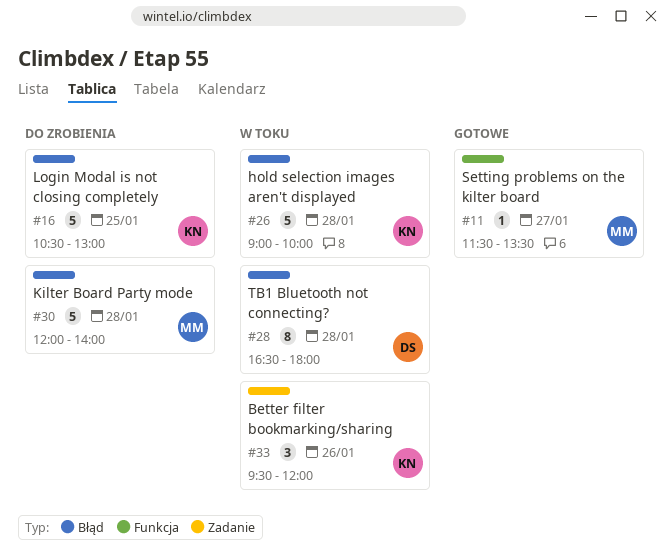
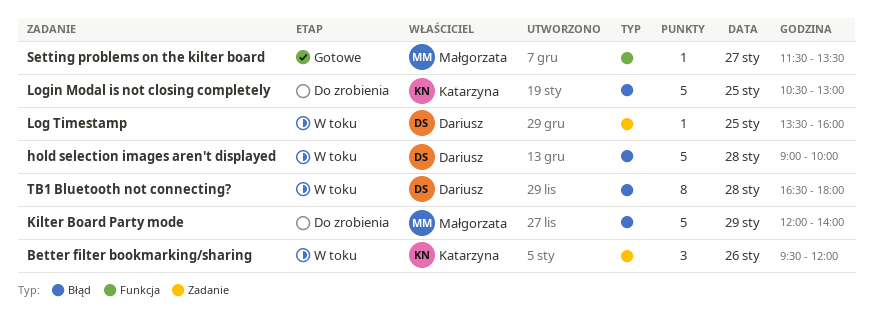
hold selection images aren't displayed, owner: Katarzyna -> Dariusz
Kilter Board Party mode, day: Jan 28 -> Jan 29
Log Timestamp: none -> present

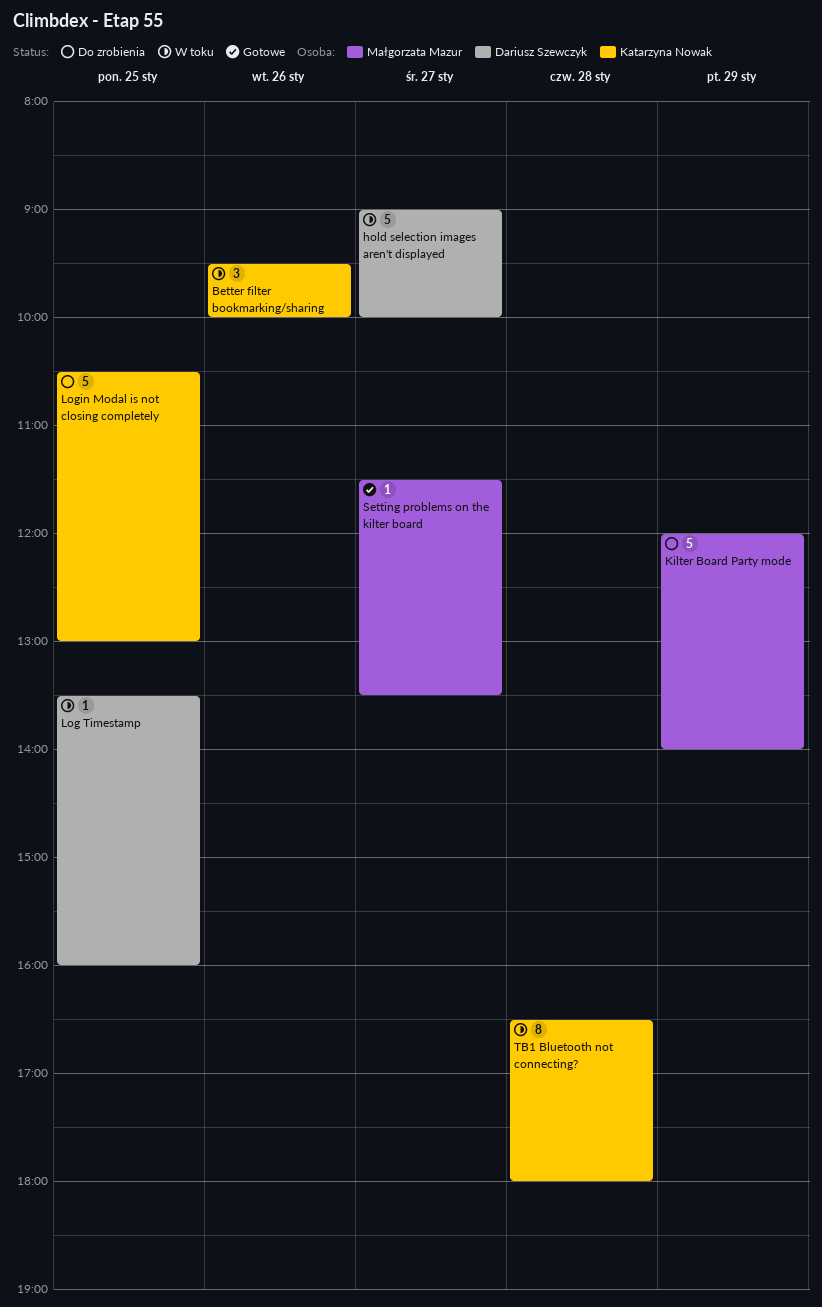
Better filter bookmarking/sharing, ends: 12:00 -> 10:00
hold selection images aren't displayed, day: Jan 28 -> Jan 27
TB1 Bluetooth not connecting?, owner: Dariusz Szewczyk -> Katarzyna Nowak

